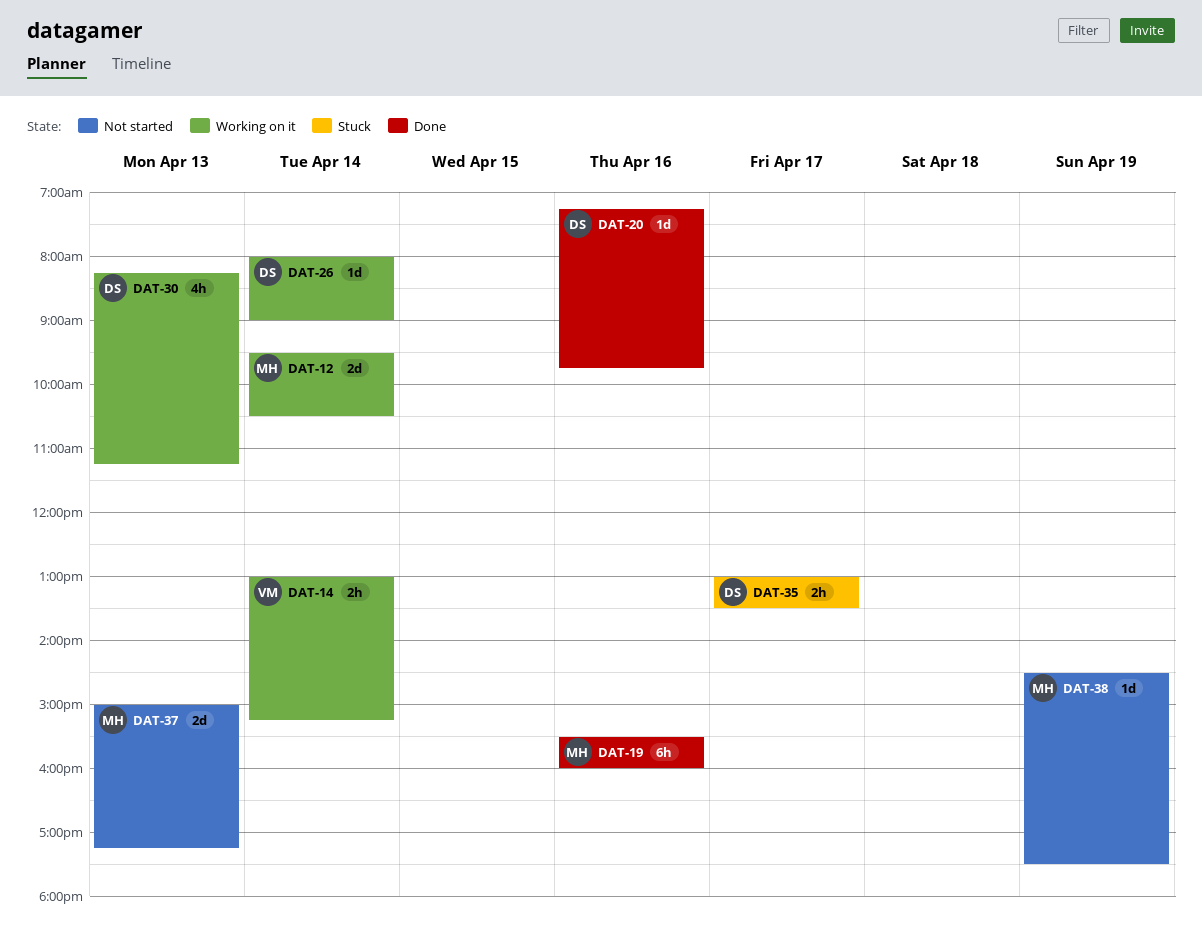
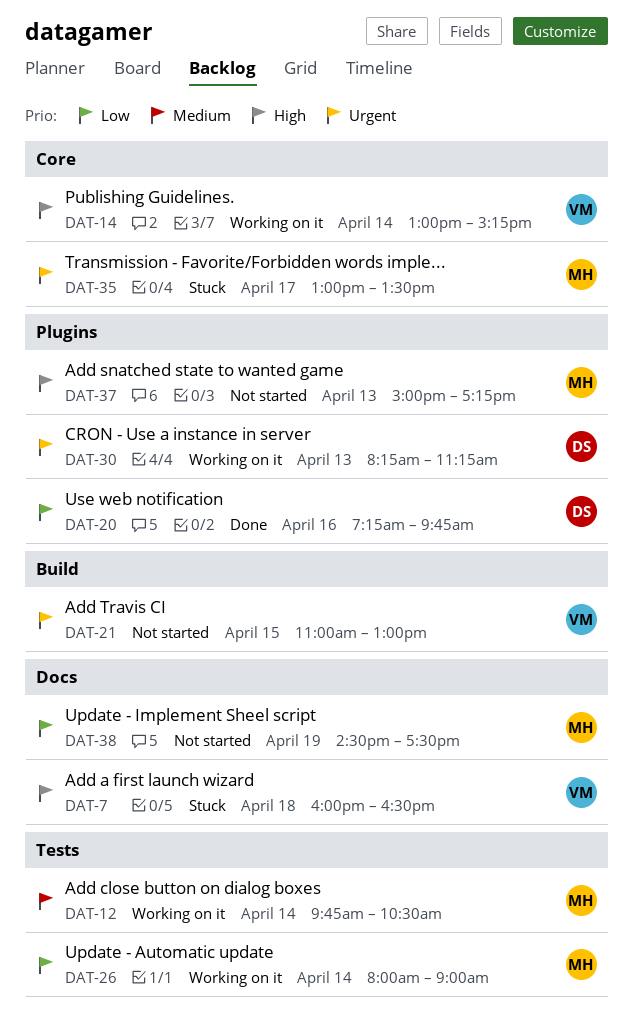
DAT-7: none -> present
DAT-12, begins: 09:30 -> 09:45
DAT-19: present -> none
DAT-21: none -> present
DAT-26, owner: DS -> MH
DAT-35, owner: DS -> MH

